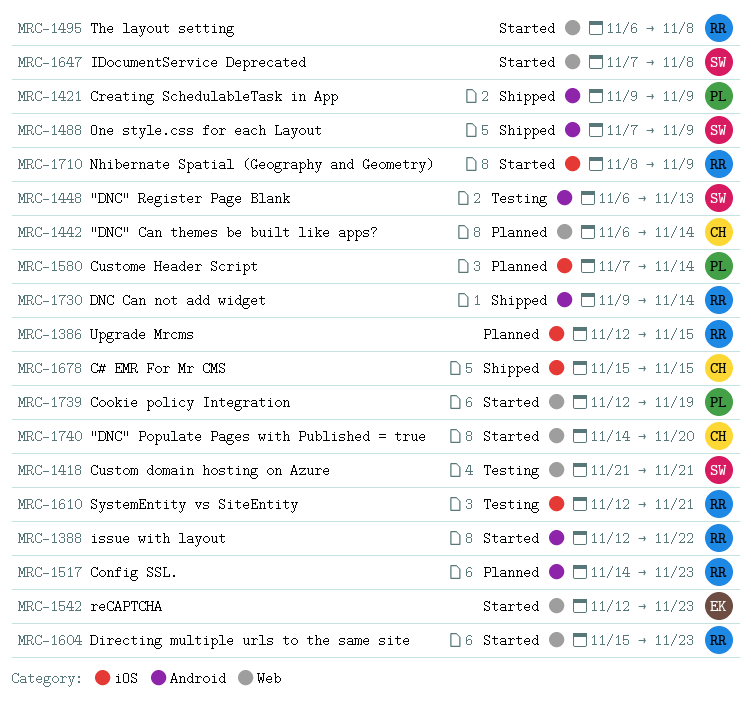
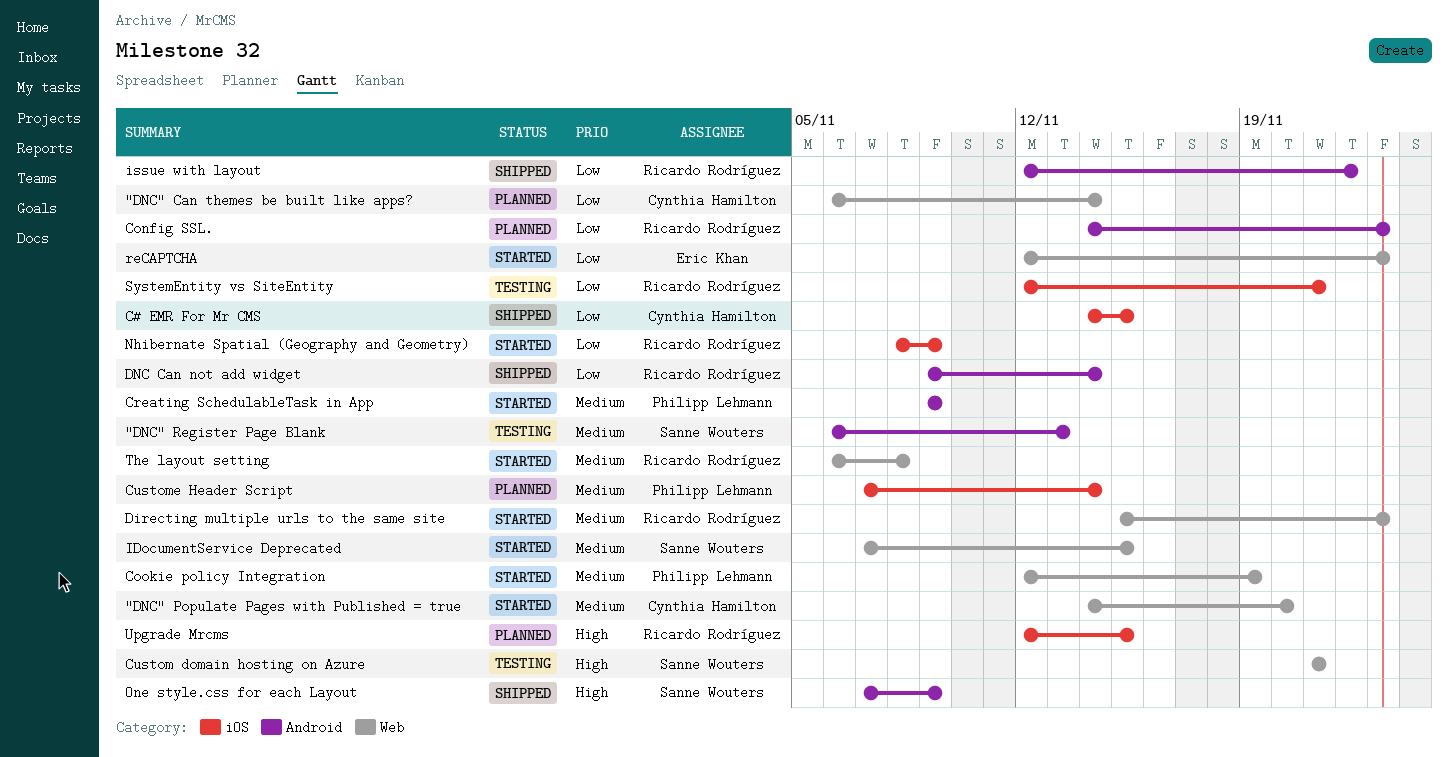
C# EMR For Mr CMS, start: Nov 15 -> Nov 14
Creating SchedulableTask in App, status: Shipped -> Started
IDocumentService Deprecated, due: Nov 8 -> Nov 15
issue with layout, status: Started -> Shipped

